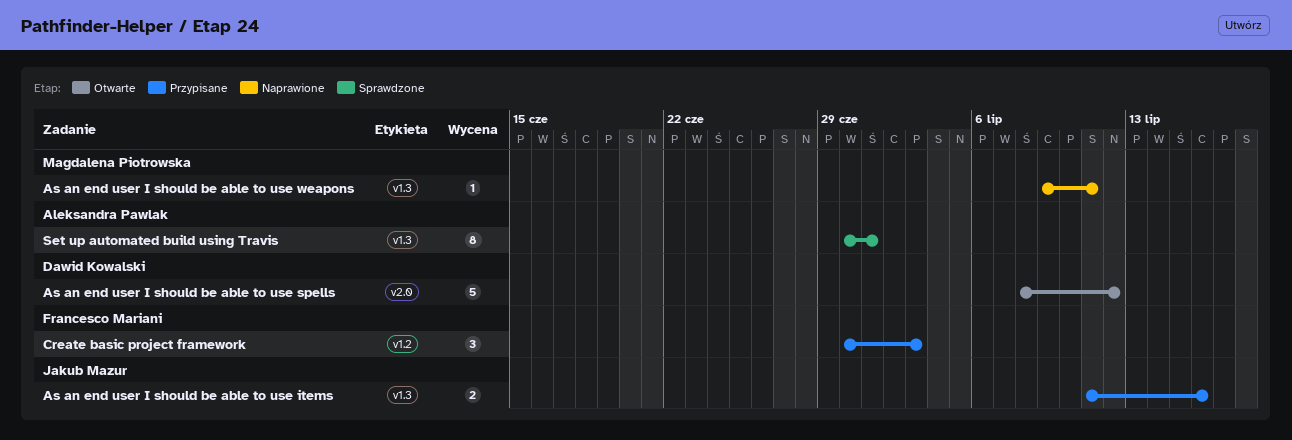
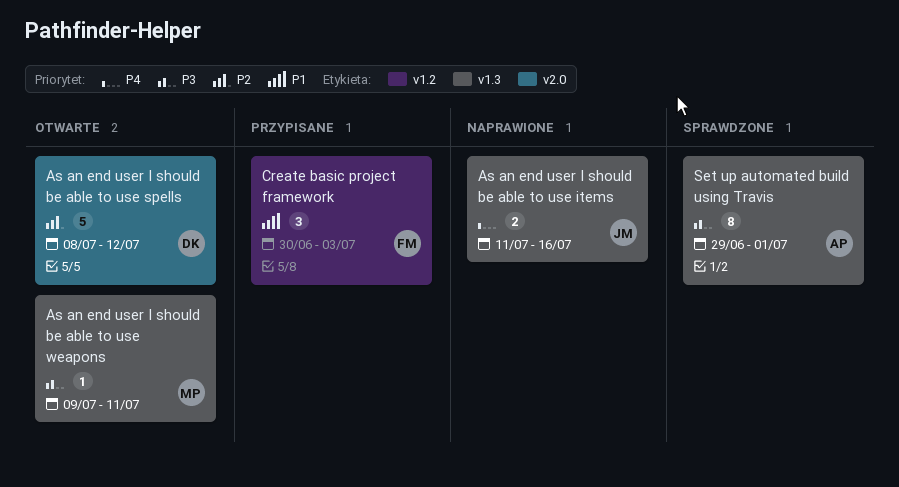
As an end user I should be able to use items, status: Przypisane -> Naprawione
As an end user I should be able to use weapons, status: Naprawione -> Otwarte
Set up automated build using Travis, start: Jun 30 -> Jun 29

